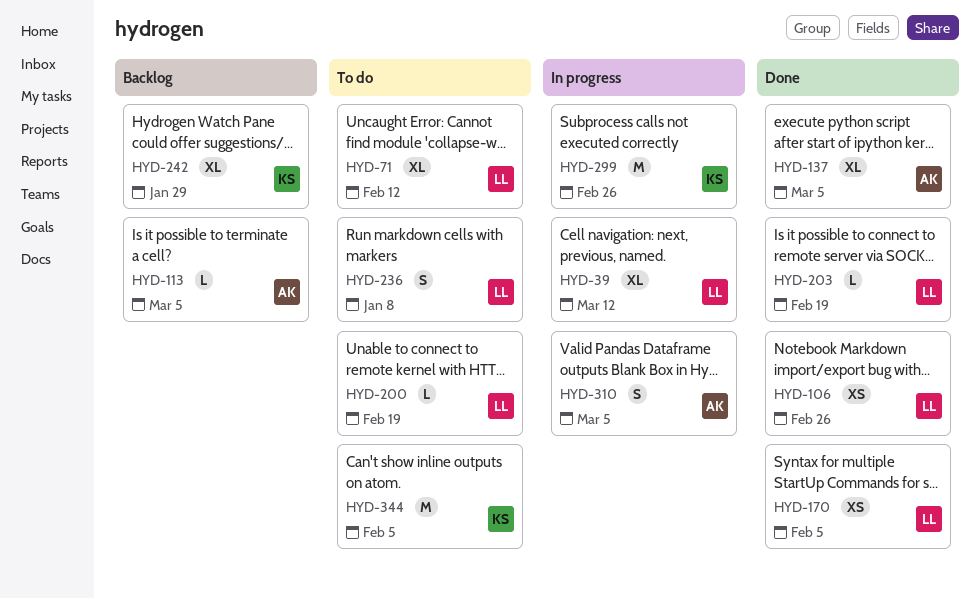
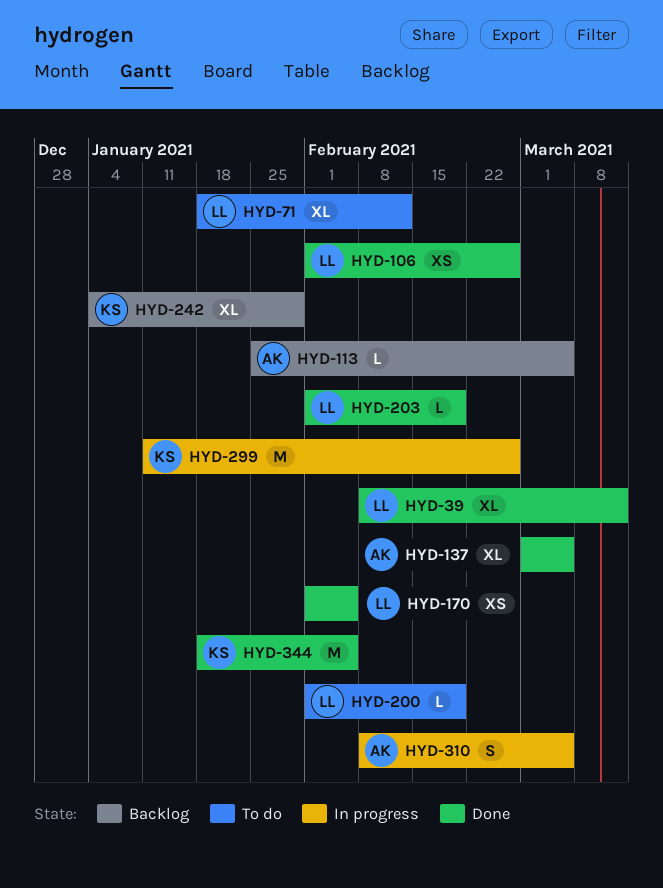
HYD-39, status: In progress -> Done
HYD-236: present -> none
HYD-344, status: To do -> Done

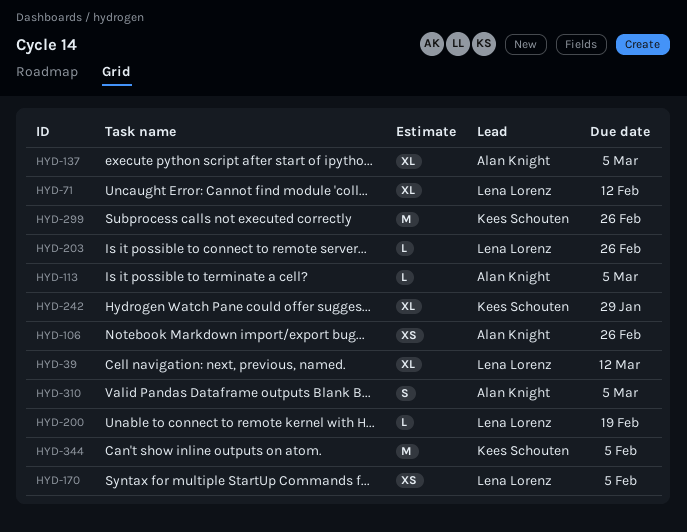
HYD-106, owner: Lena Lorenz -> Alan Knight
HYD-203, due: Feb 19 -> Feb 26

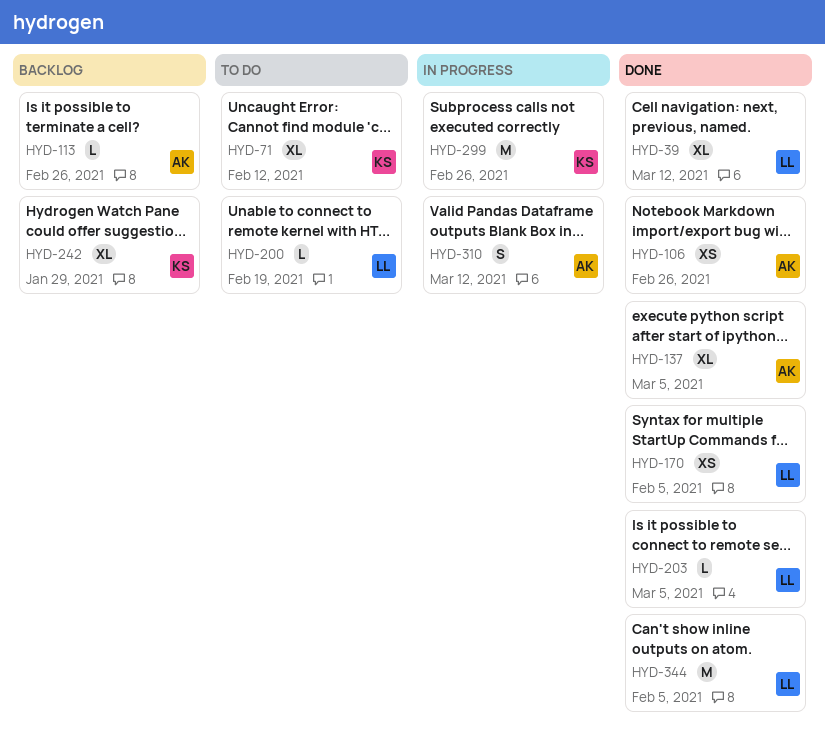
HYD-71, owner: Lena Lorenz -> Kees Schouten
HYD-113, due: Mar 5 -> Feb 26
HYD-203, due: Feb 26 -> Mar 5
HYD-310, due: Mar 5 -> Mar 12
HYD-344, owner: Kees Schouten -> Lena Lorenz

